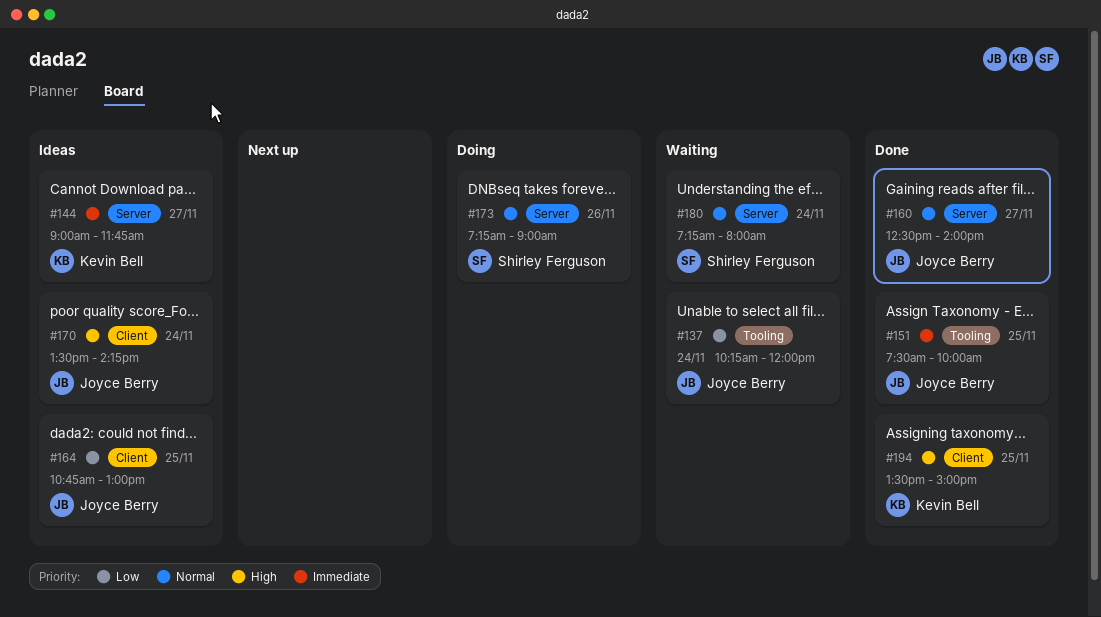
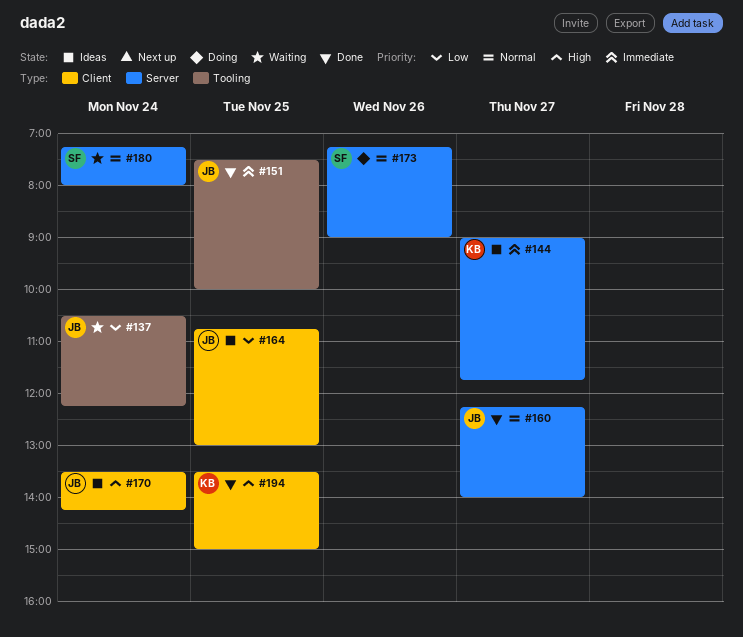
#137, begins: 10:15 -> 10:30
#137, ends: 12:00 -> 12:15
#160, begins: 12:30 -> 12:15

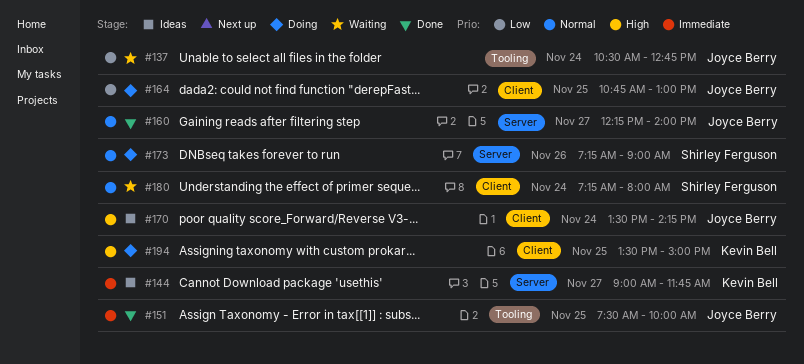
#137, ends: 12:15 -> 12:45
#164, status: Ideas -> Doing
#180, label: Server -> Client
#194, status: Done -> Doing

